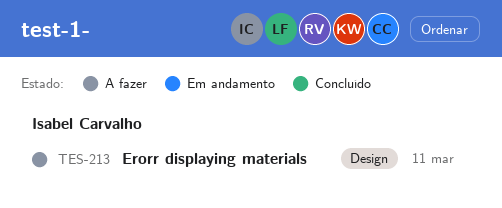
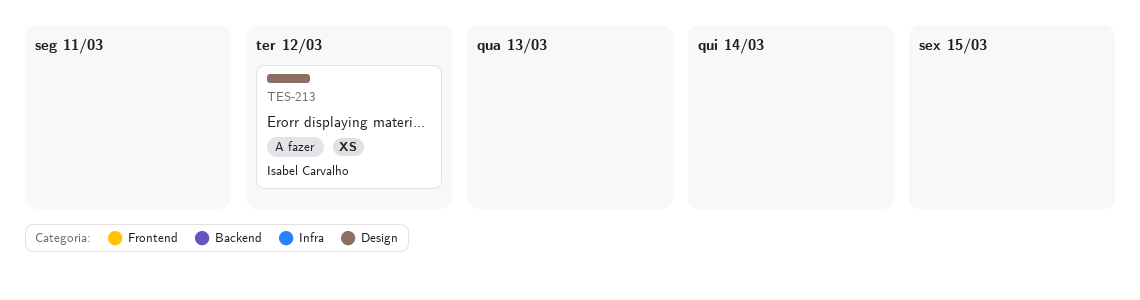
TES-213, due: Mar 11 -> Mar 12

